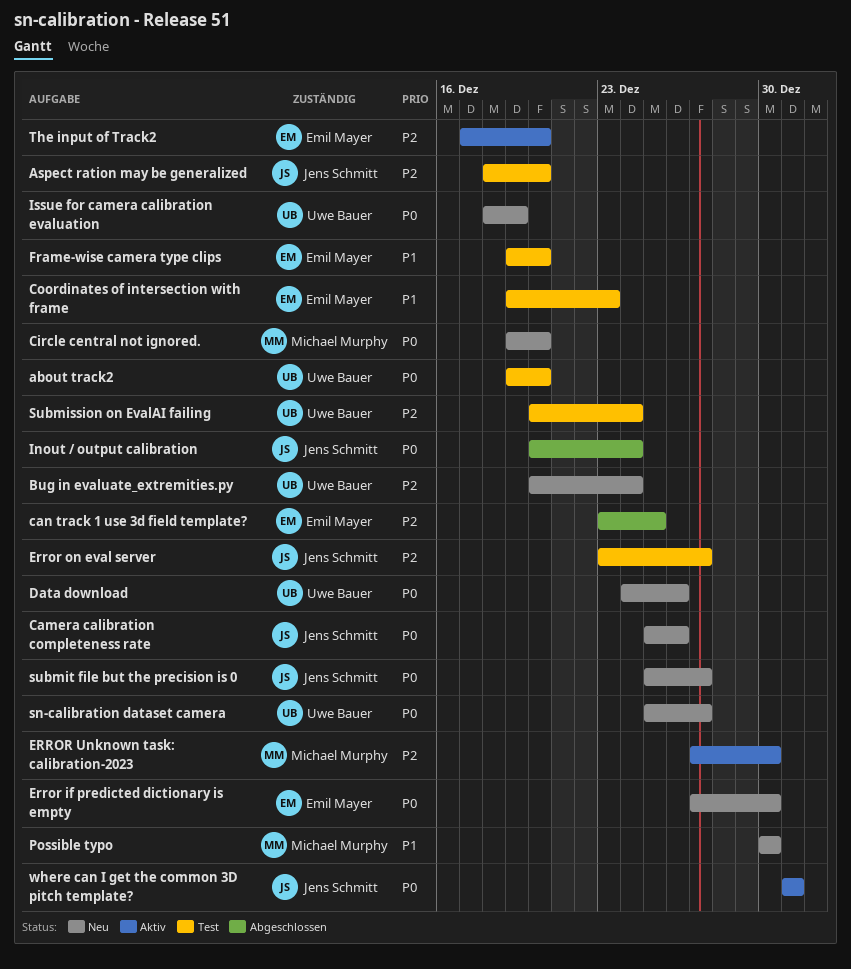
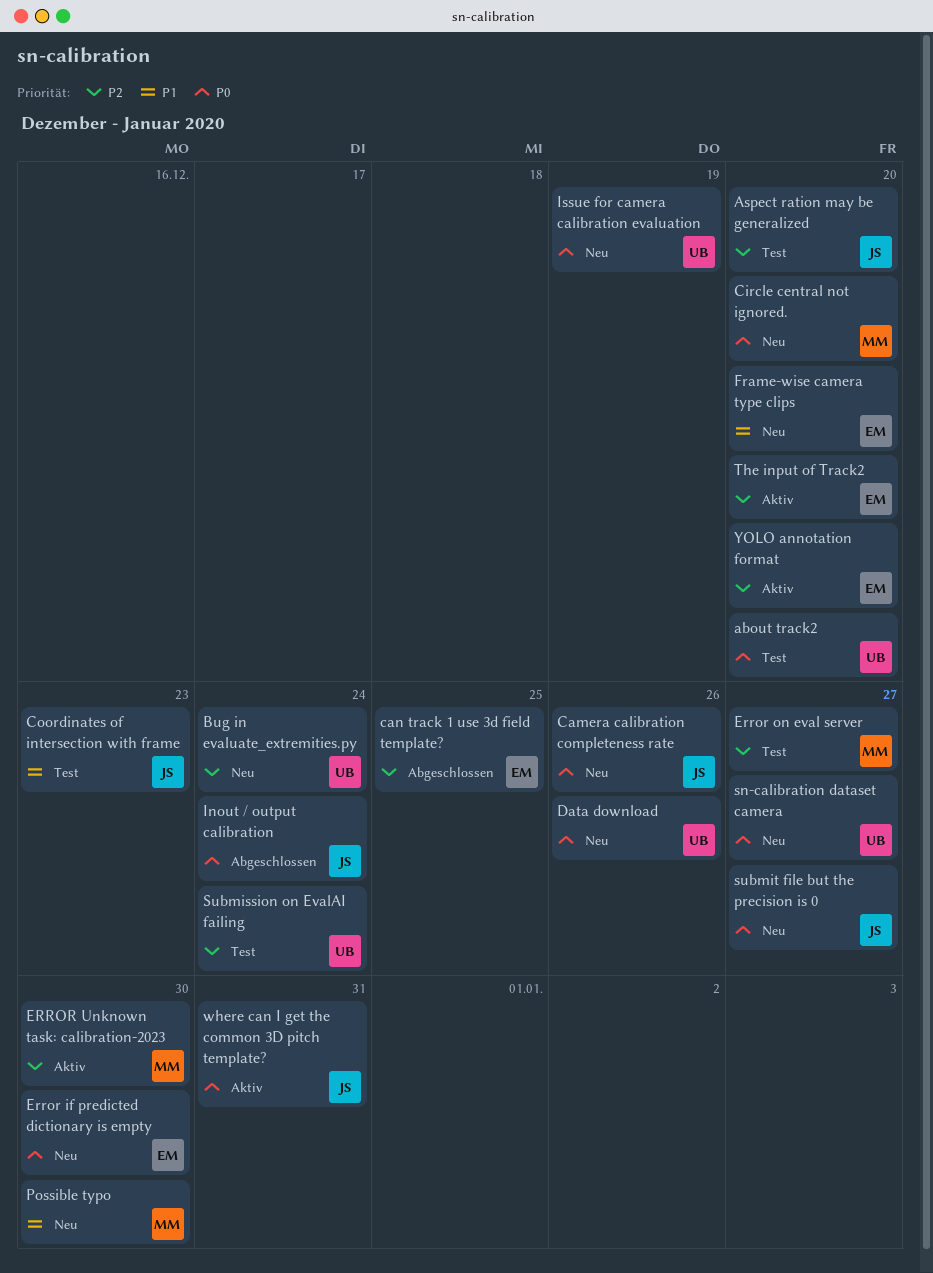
Coordinates of intersection with frame, owner: Emil Mayer -> Jens Schmitt
Error on eval server, owner: Jens Schmitt -> Michael Murphy
Frame-wise camera type clips, status: Test -> Neu
YOLO annotation format: none -> present

